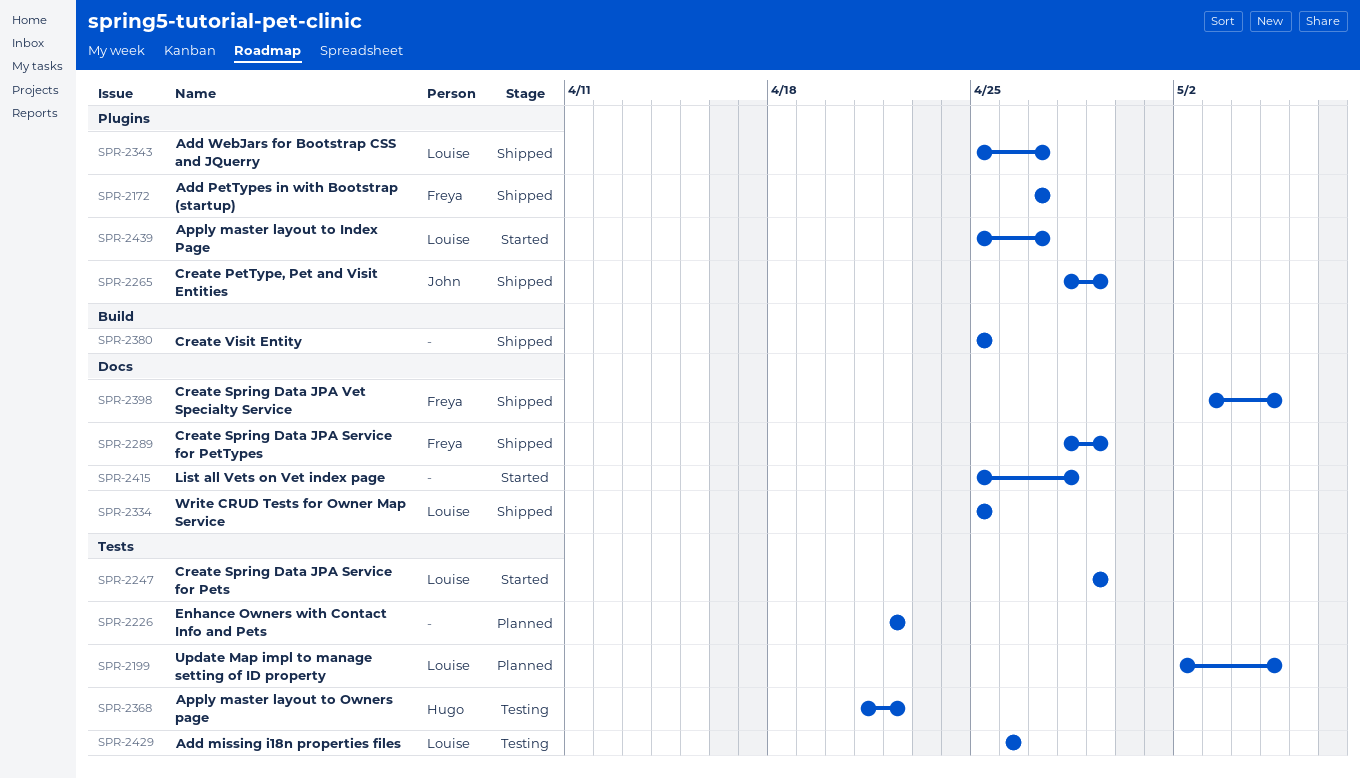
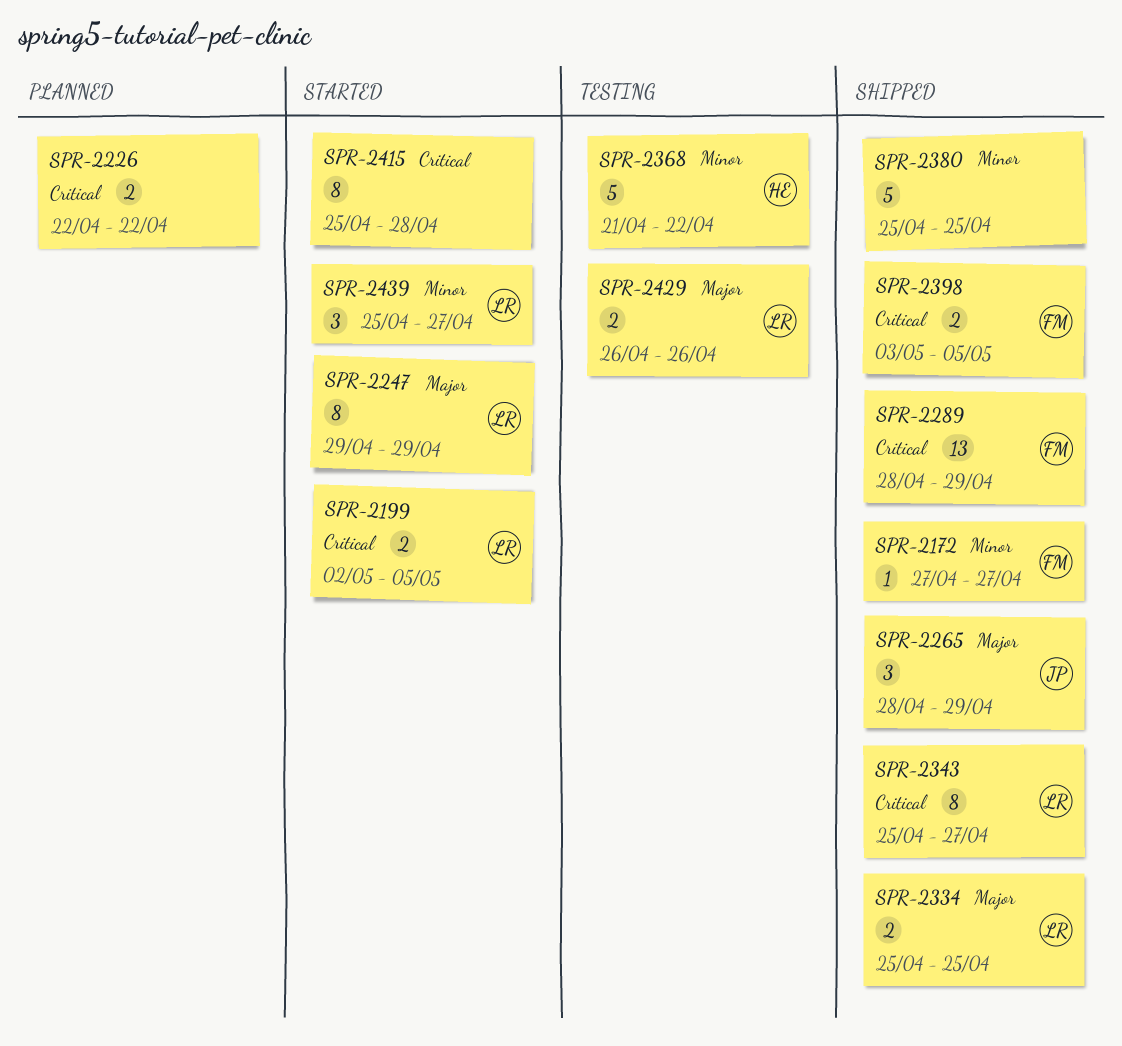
SPR-2199, status: Planned -> Started

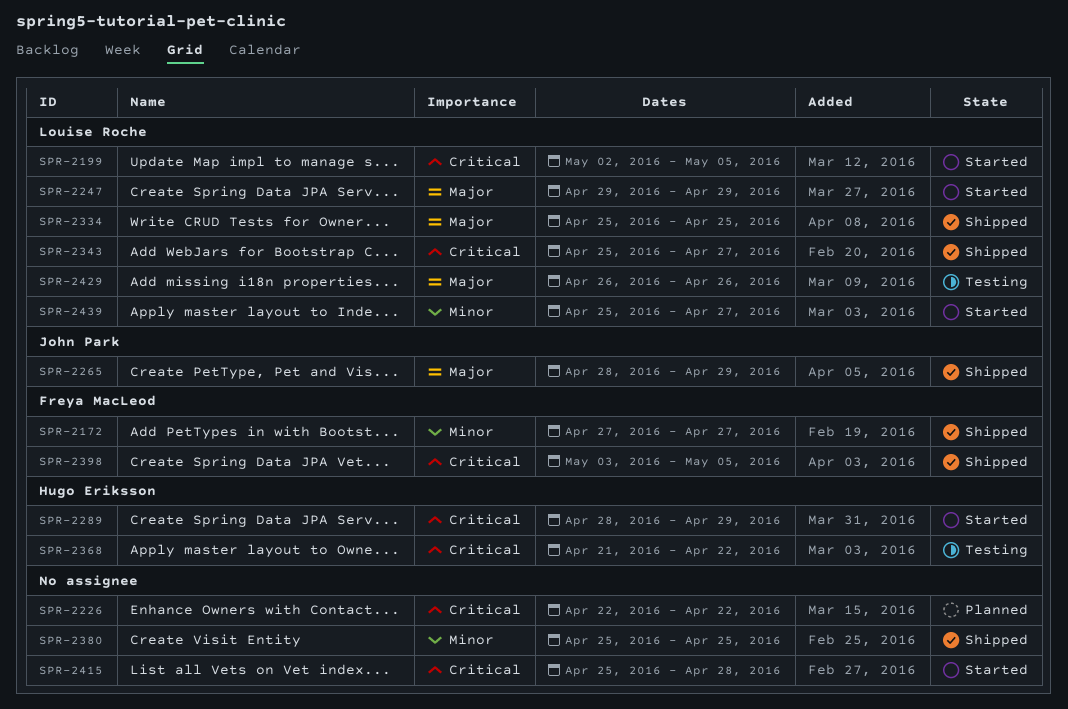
SPR-2289, status: Shipped -> Started
SPR-2289, owner: Freya MacLeod -> Hugo Eriksson
SPR-2368, priority: Minor -> Critical

